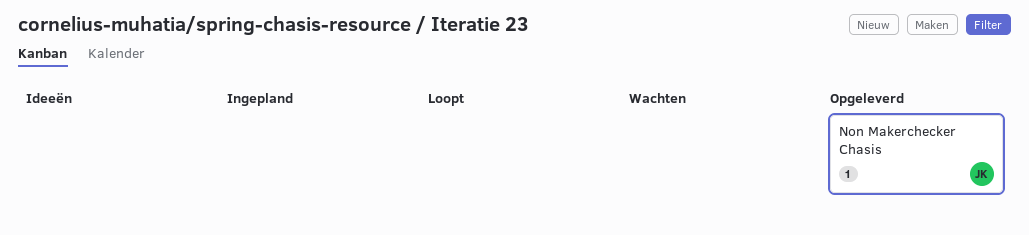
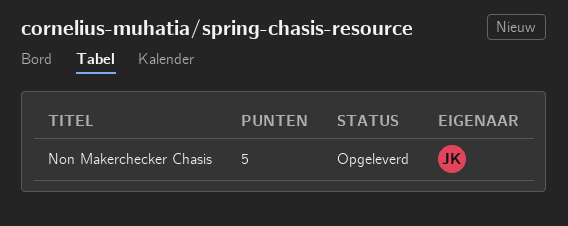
Non Makerchecker Chasis, estimate: 1 -> 5

